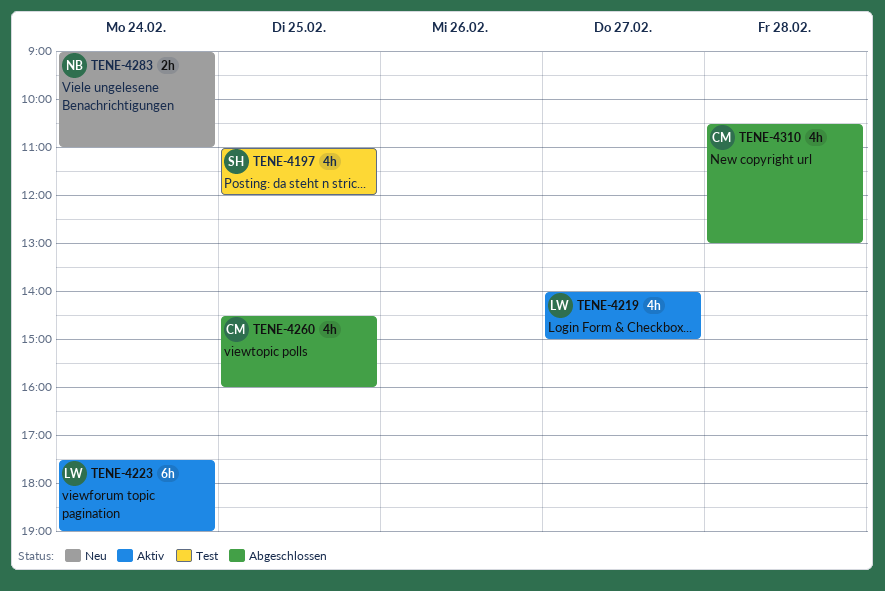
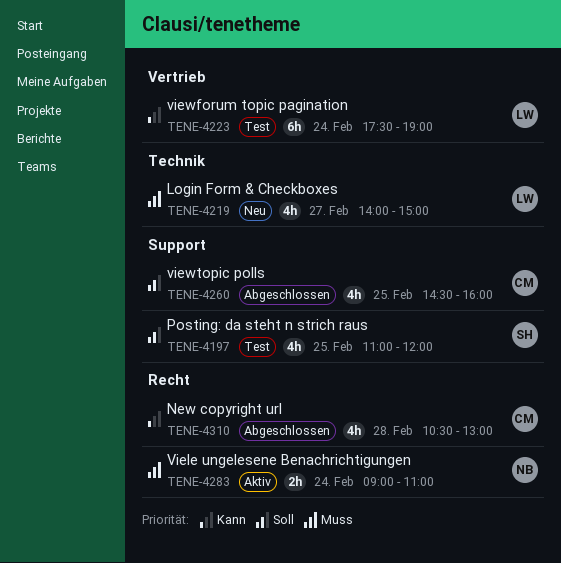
TENE-4219, status: Aktiv -> Neu
TENE-4223, status: Aktiv -> Test
TENE-4283, status: Neu -> Aktiv

